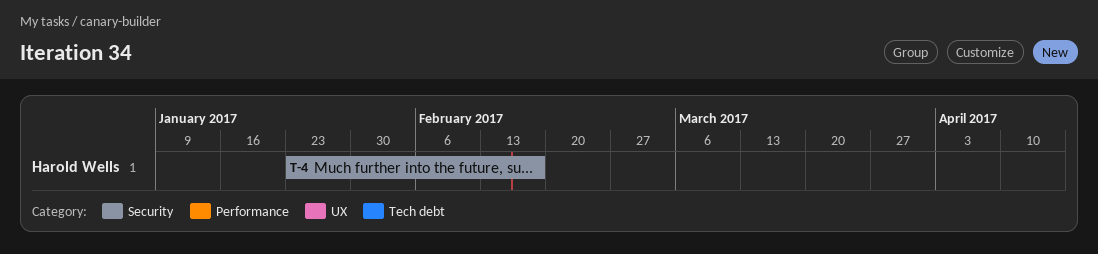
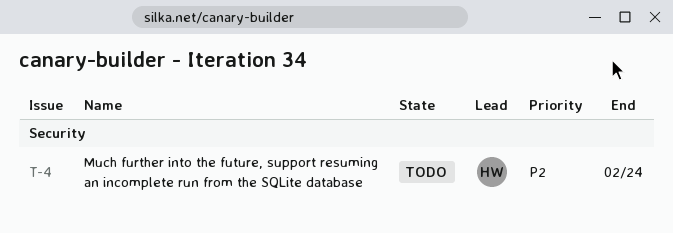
T-4, due: Feb 17 -> Feb 24

